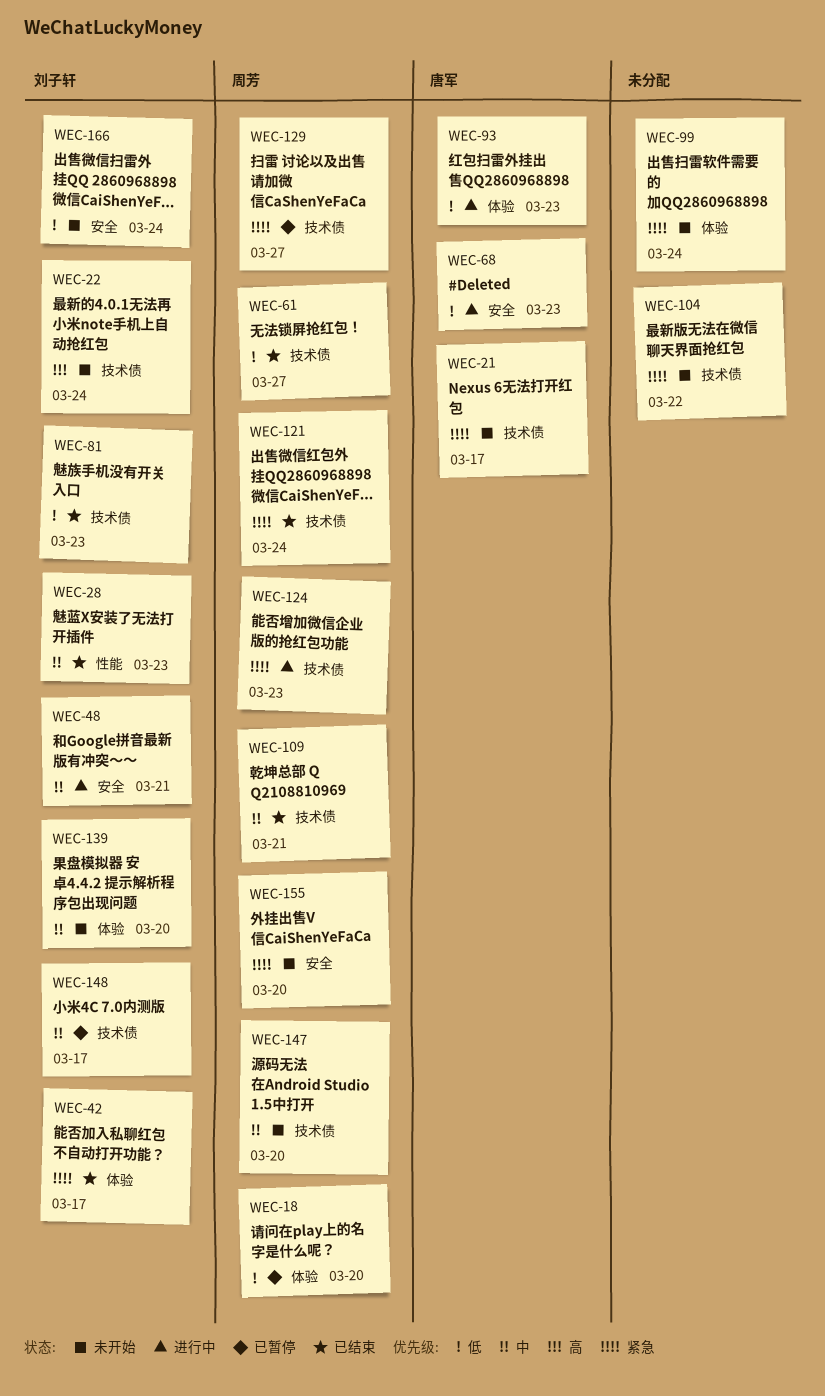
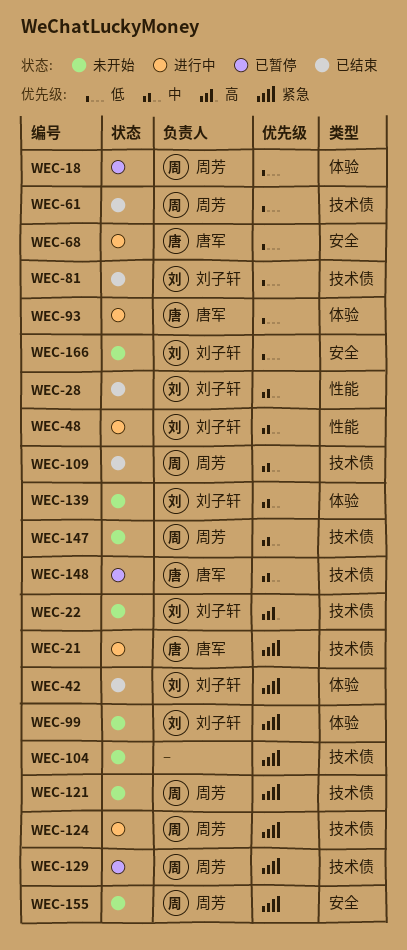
WEC-21, status: 未开始 -> 进行中
WEC-48, label: 安全 -> 性能
WEC-99, owner: none -> 刘子轩
WEC-121, status: 已结束 -> 未开始
WEC-148, owner: 刘子轩 -> 唐军

